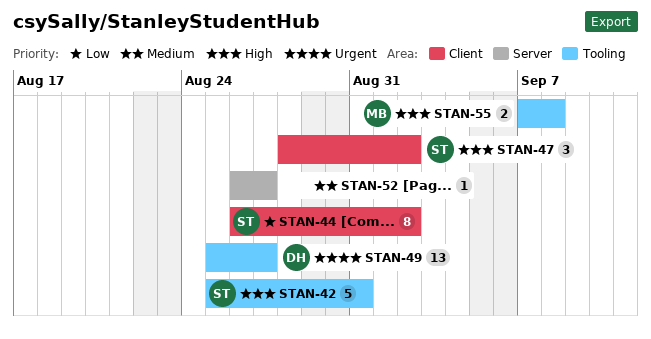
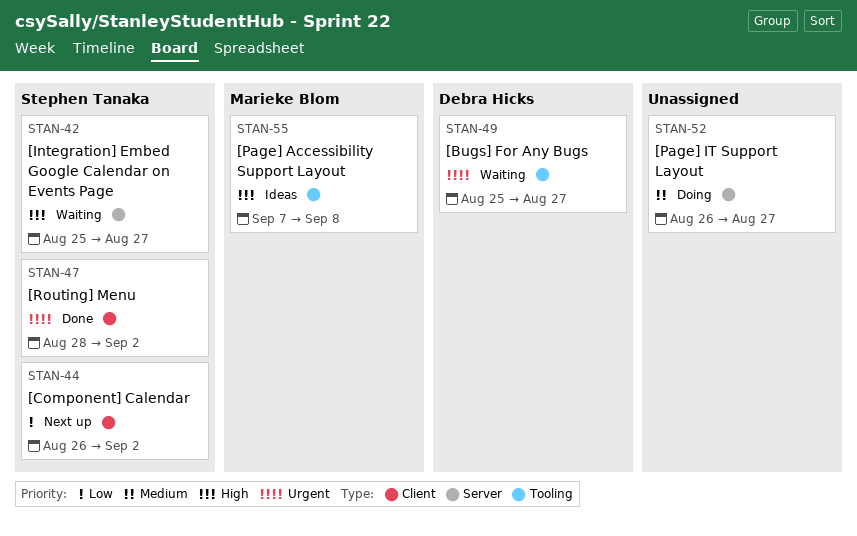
STAN-42, label: Tooling -> Server
STAN-42, due: Aug 31 -> Aug 27
STAN-47, priority: High -> Urgent

